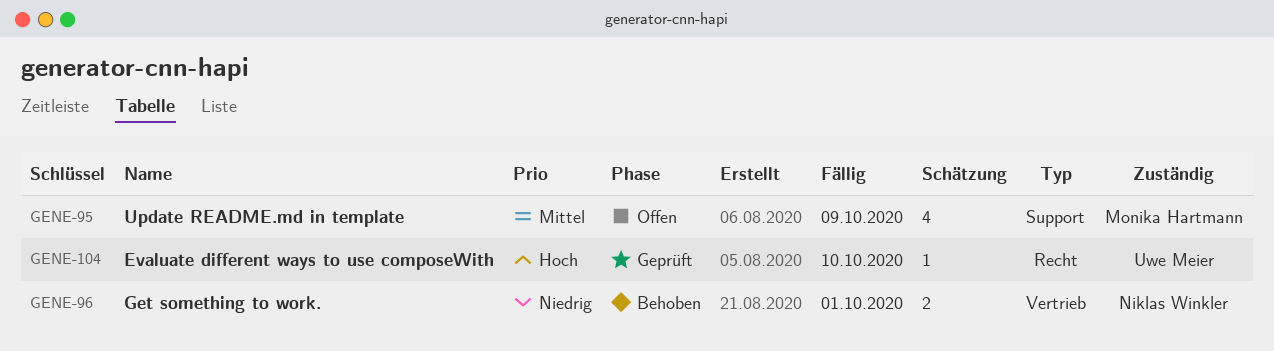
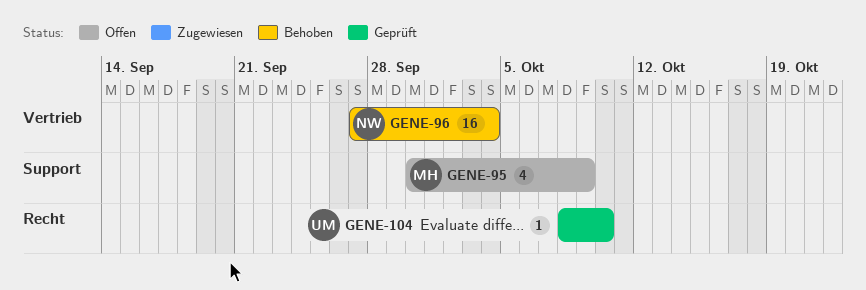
GENE-96, estimate: 2 -> 16
GENE-96, due: Oct 1 -> Oct 4

